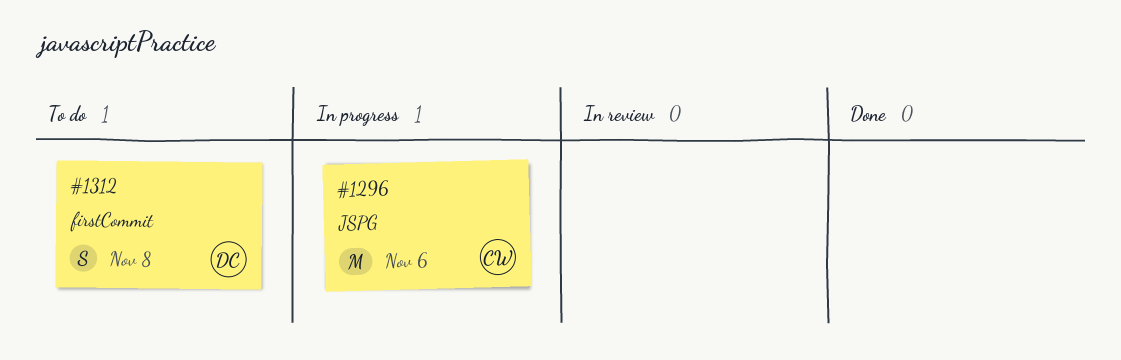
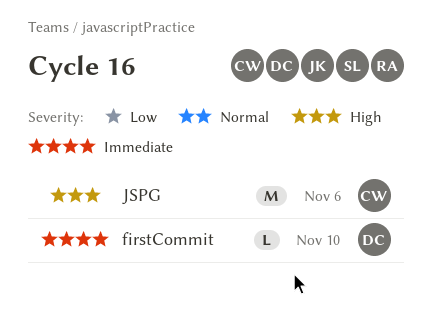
firstCommit, estimate: S -> L
firstCommit, due: Nov 8 -> Nov 10

